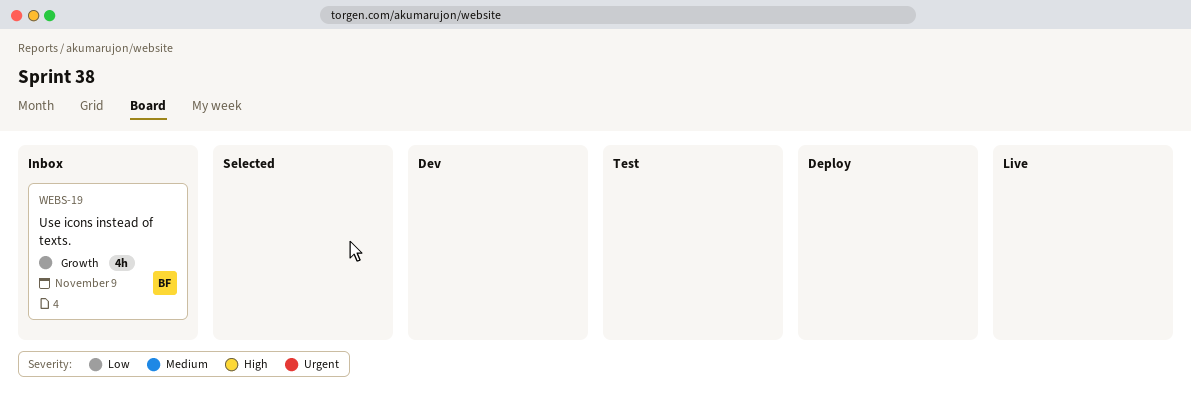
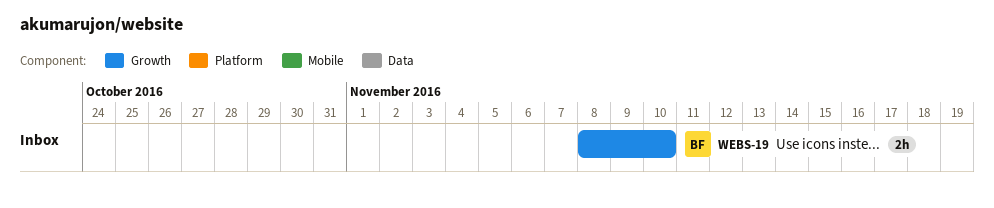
WEBS-19, estimate: 4h -> 2h
WEBS-19, due: Nov 9 -> Nov 10

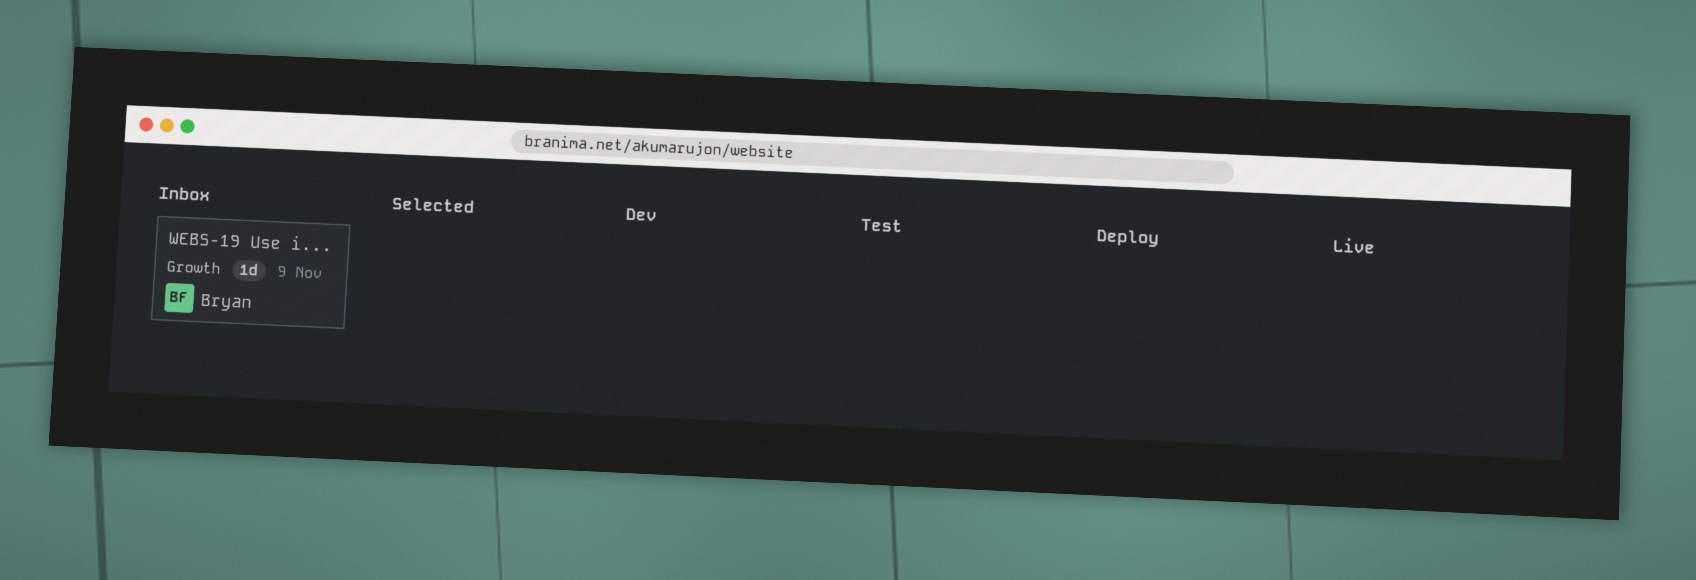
WEBS-19, estimate: 2h -> 1d
WEBS-19, due: Nov 10 -> Nov 9

